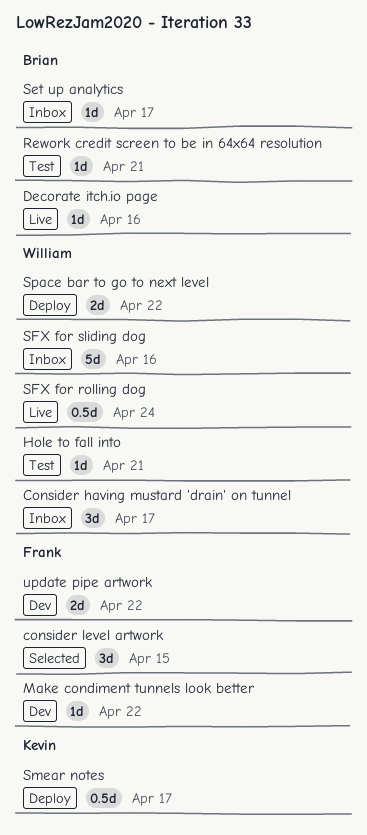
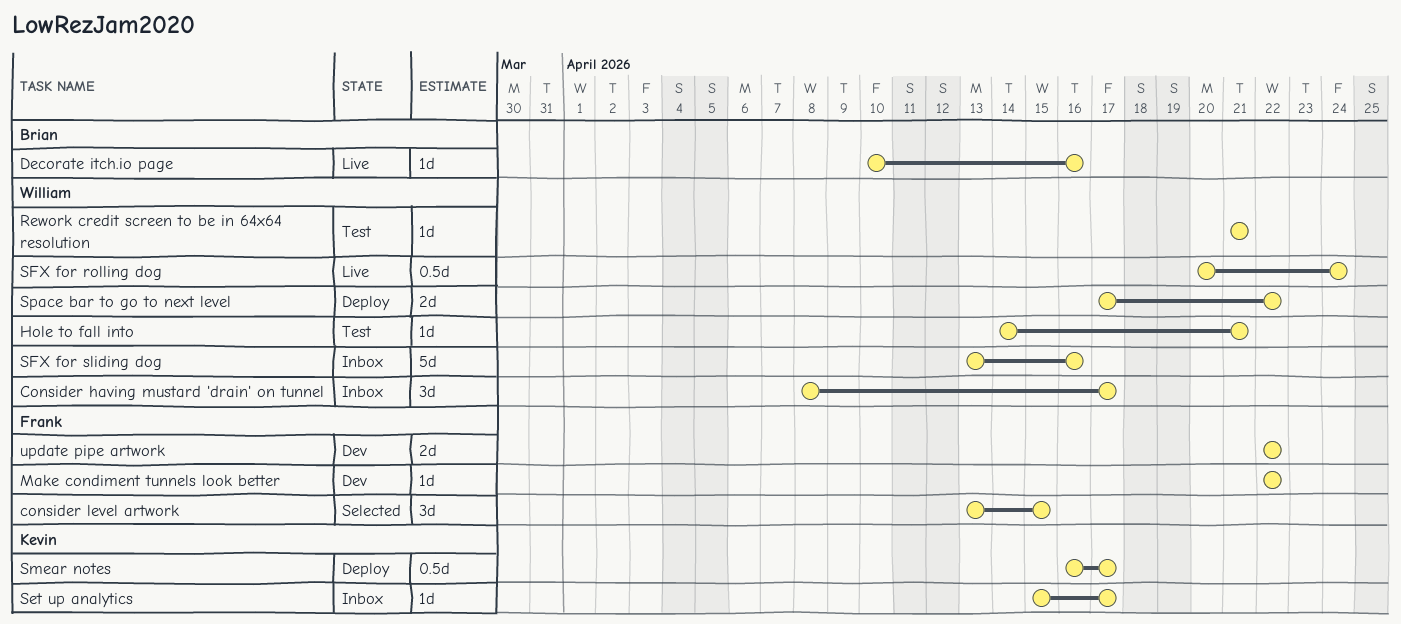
Rework credit screen to be in 64x64 resolution, owner: Brian -> William
Set up analytics, owner: Brian -> Kevin

